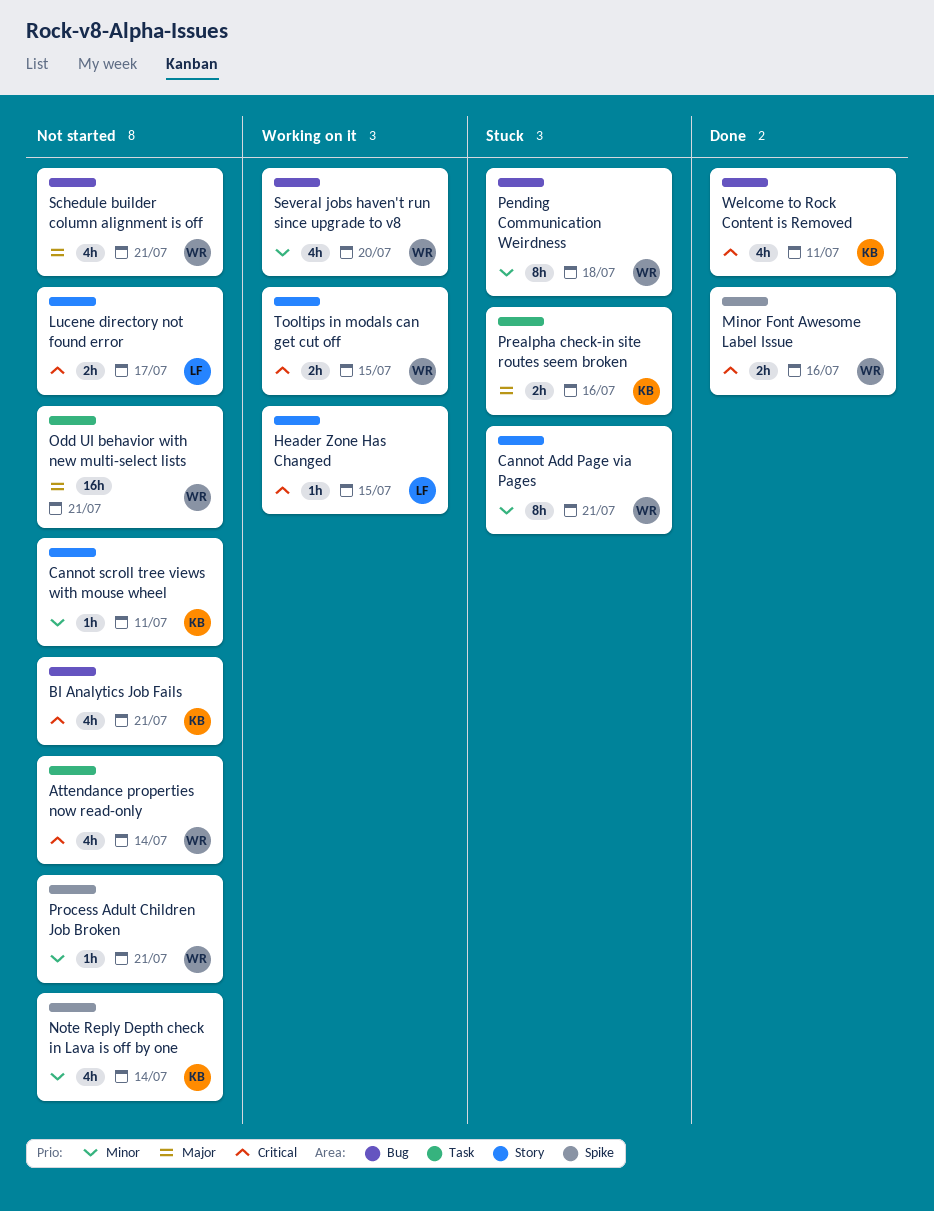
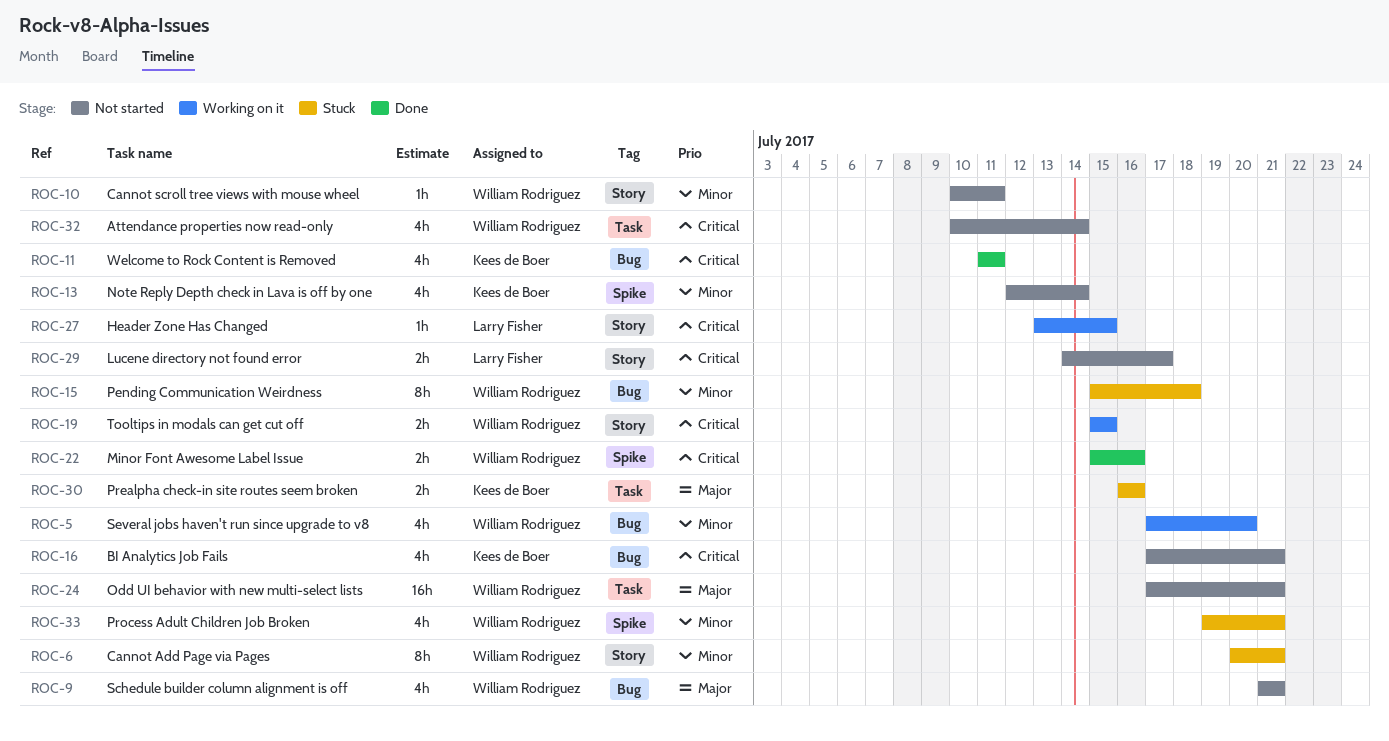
Cannot scroll tree views with mouse wheel, owner: Kees de Boer -> William Rodriguez
Process Adult Children Job Broken, status: Not started -> Stuck
Process Adult Children Job Broken, estimate: 1h -> 4h

